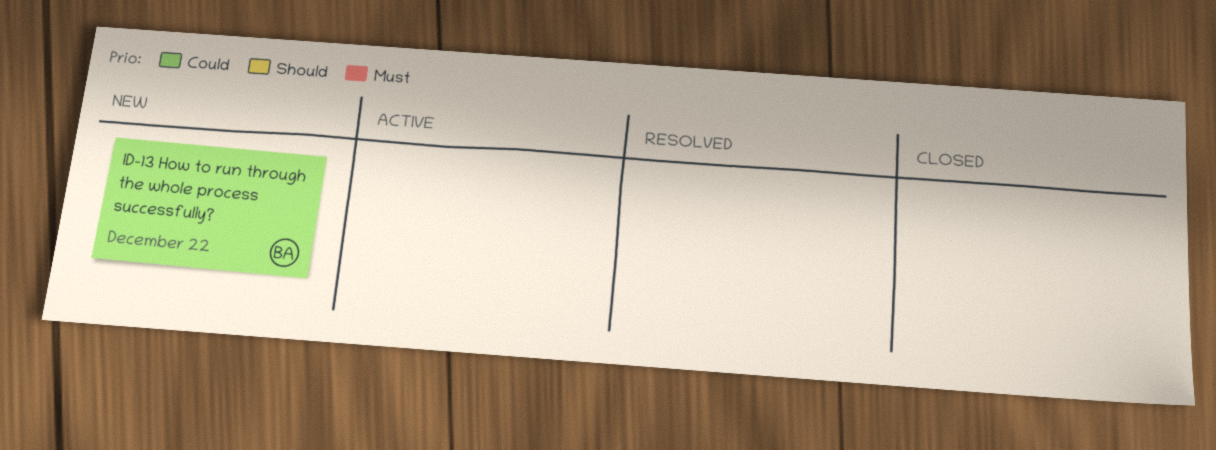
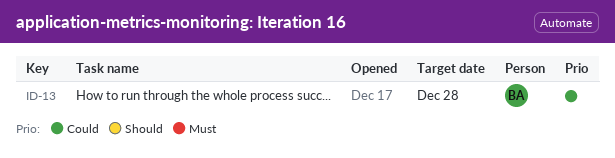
ID-13, due: Dec 22 -> Dec 28

